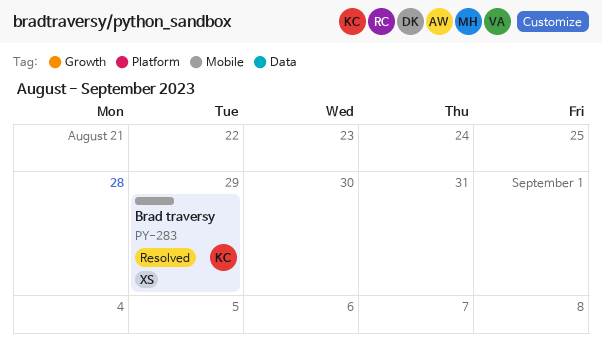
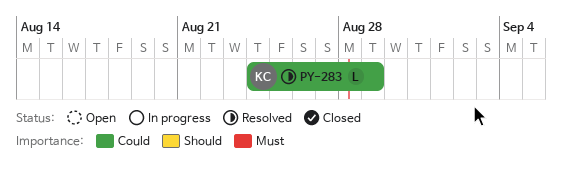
PY-283, estimate: XS -> L

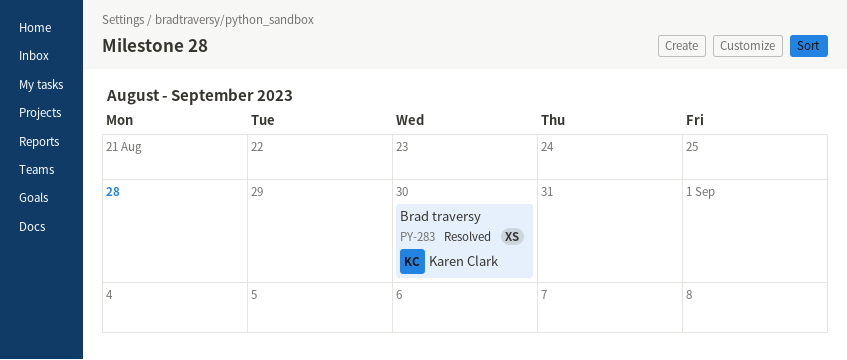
PY-283, estimate: L -> XS
PY-283, due: Aug 29 -> Aug 30

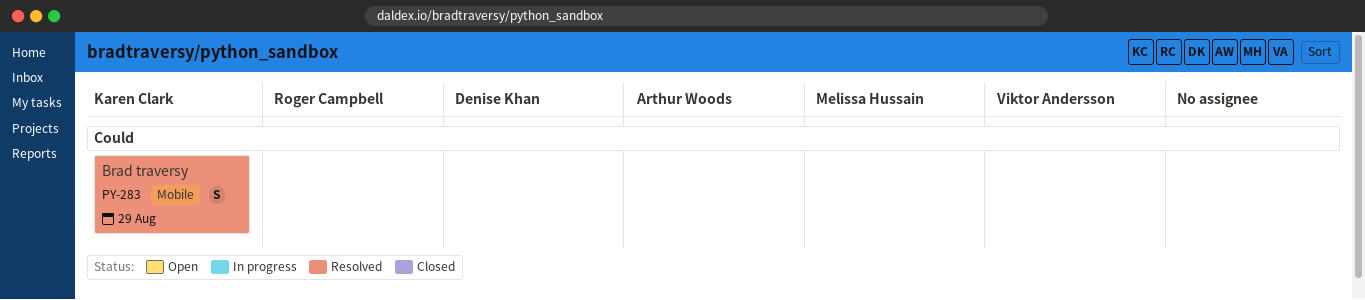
PY-283, estimate: XS -> S
PY-283, due: Aug 30 -> Aug 29

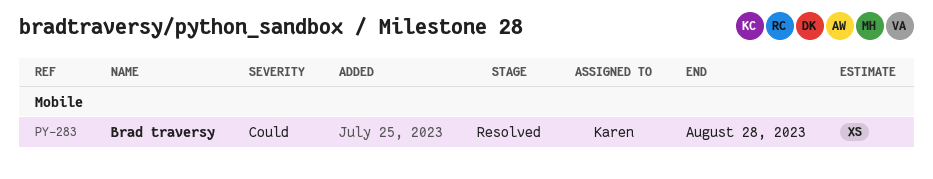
PY-283, estimate: S -> XS
PY-283, due: Aug 29 -> Aug 28

